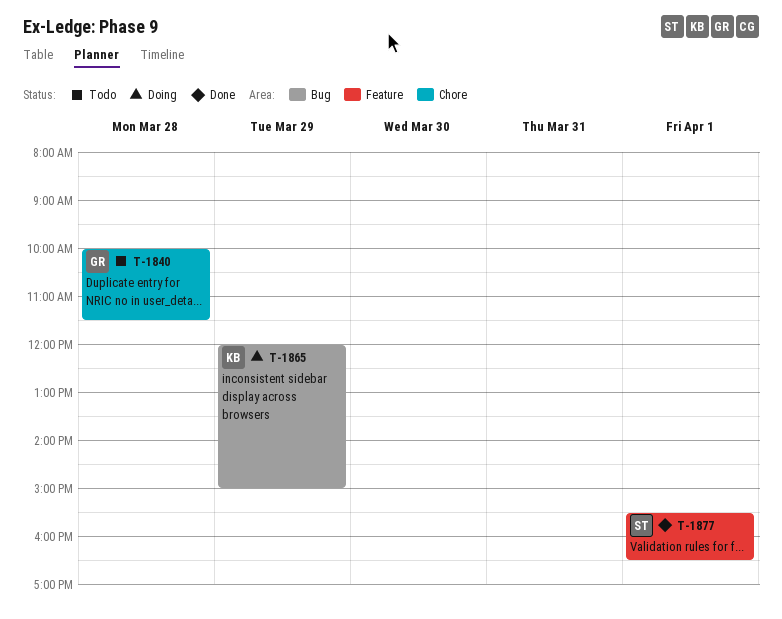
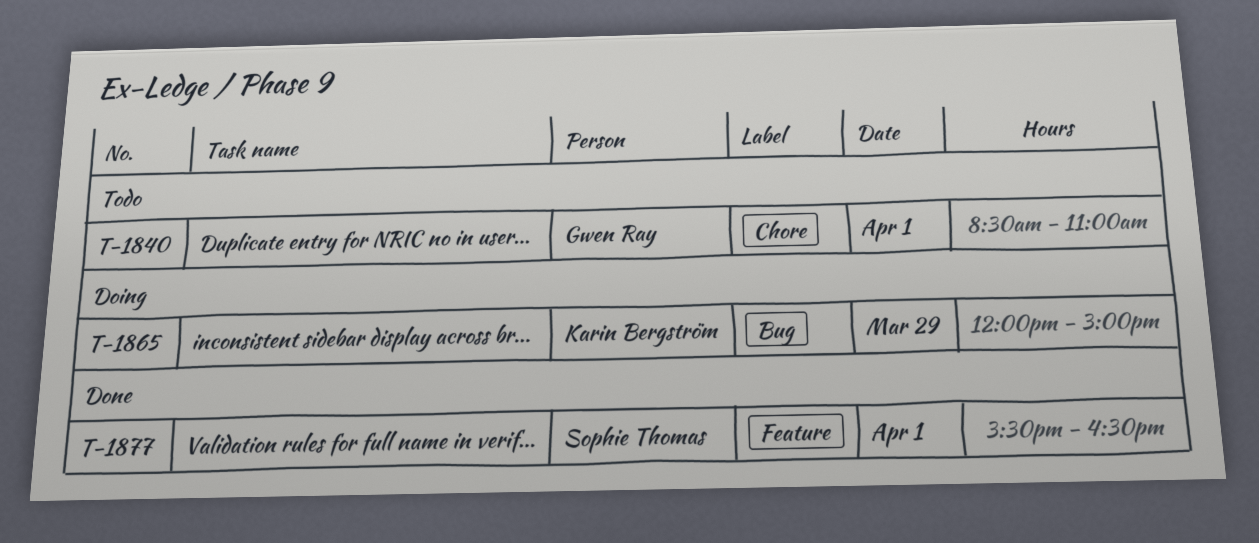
T-1840, day: Mar 28 -> Apr 1
T-1840, begins: 10:00 -> 08:30
T-1840, ends: 11:30 -> 11:00

